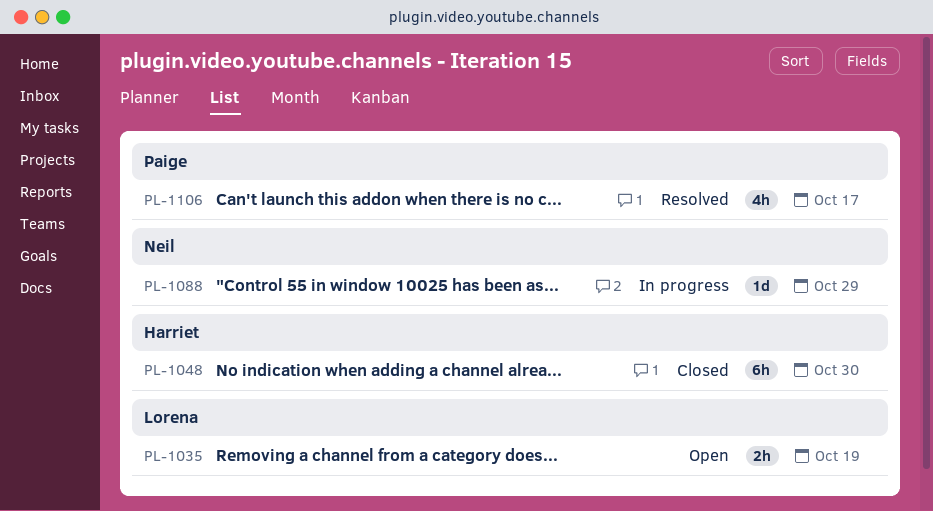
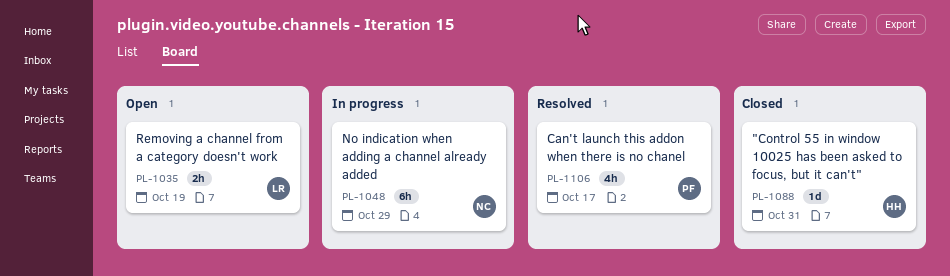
PL-1048, status: Closed -> In progress
PL-1048, owner: Harriet -> Neil
PL-1048, due: Oct 30 -> Oct 29
PL-1088, status: In progress -> Closed
PL-1088, owner: Neil -> Harriet
PL-1088, due: Oct 29 -> Oct 31

